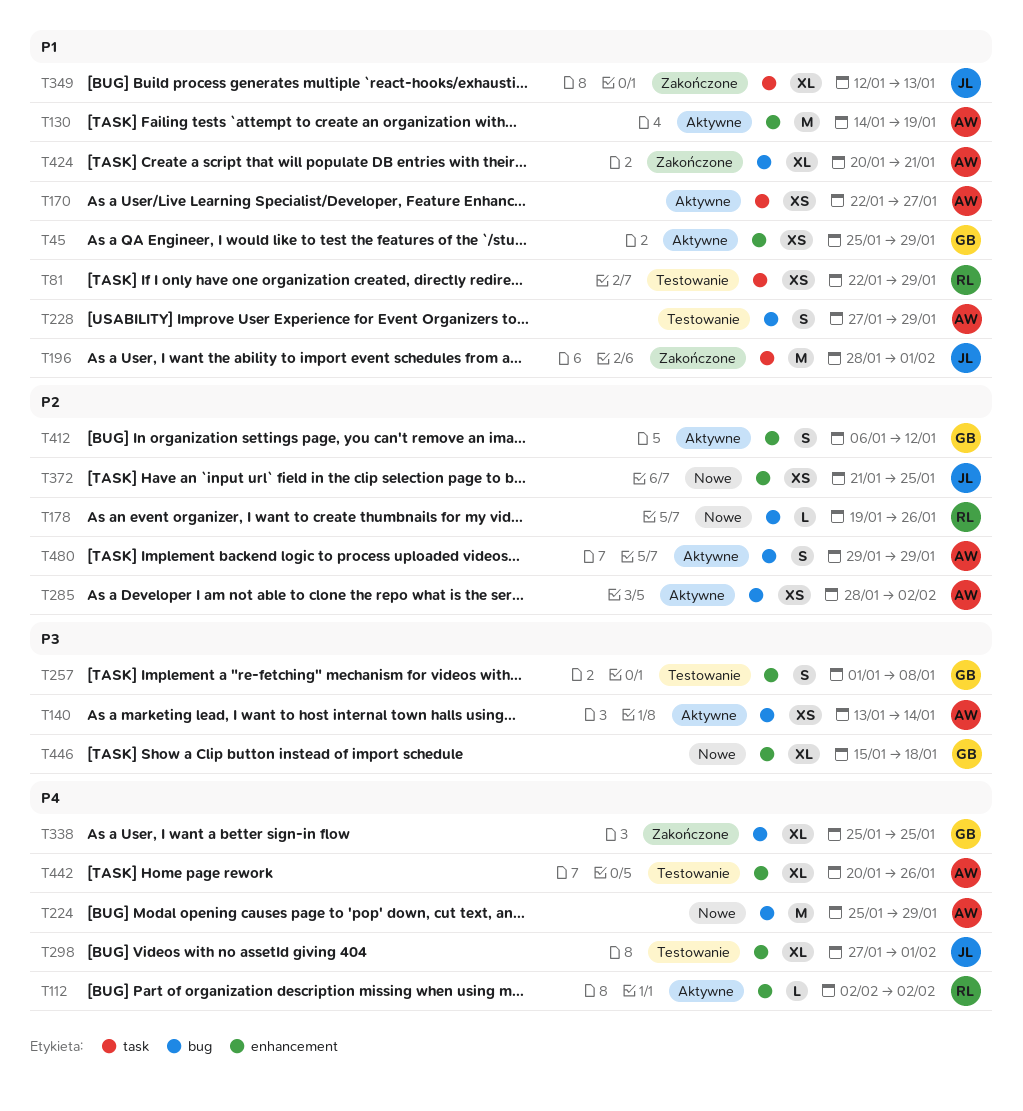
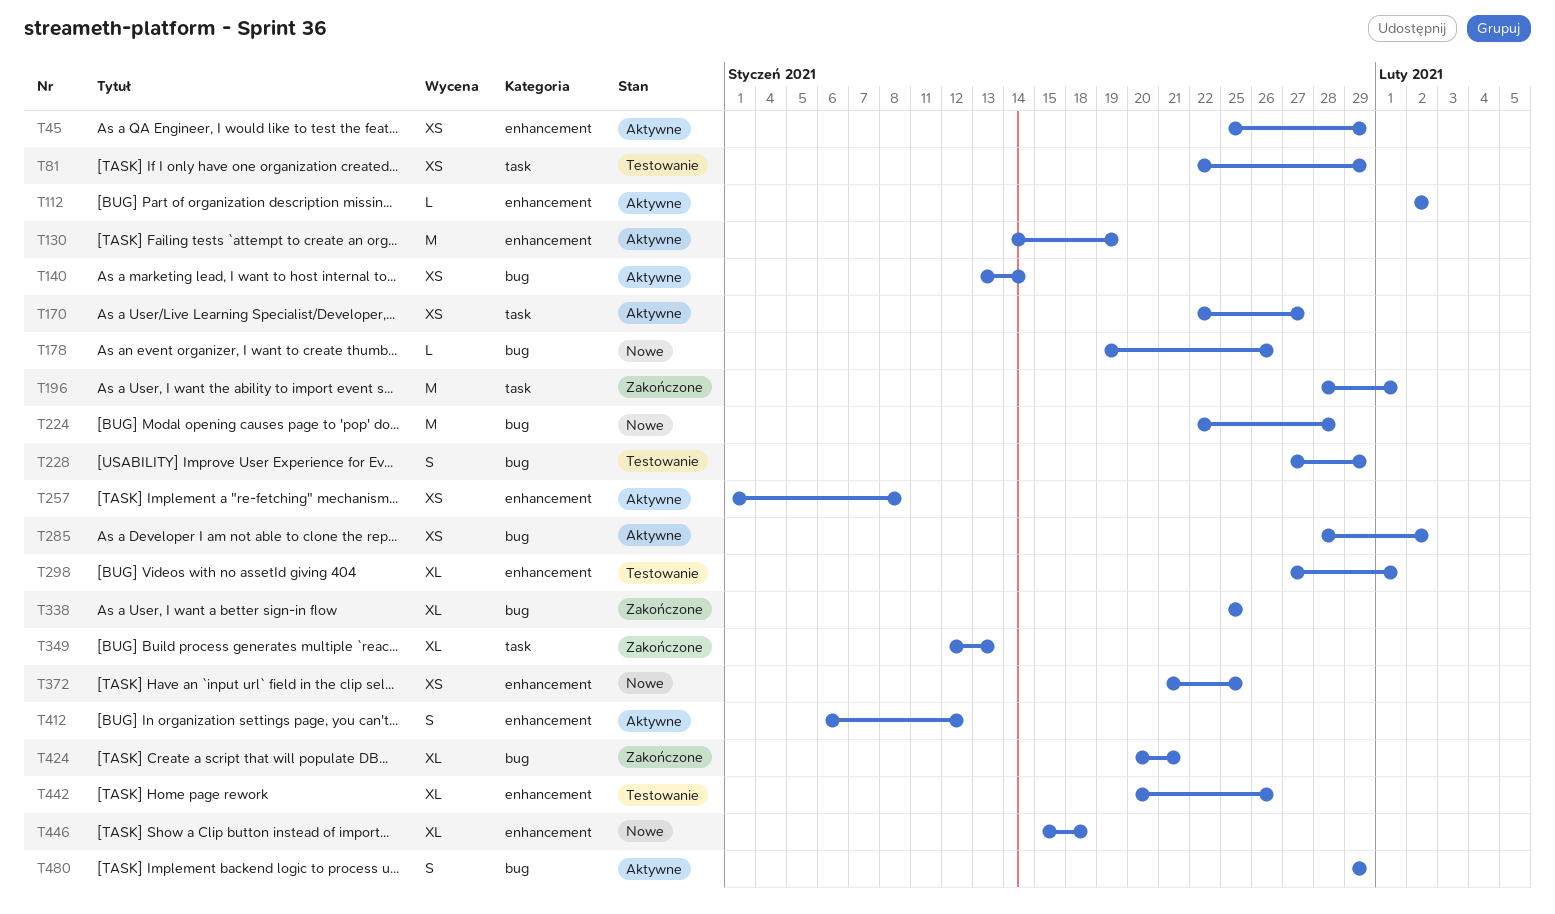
T224, start: Jan 25 -> Jan 22
T224, due: Jan 29 -> Jan 28
T257, status: Testowanie -> Aktywne
T257, estimate: S -> XS

